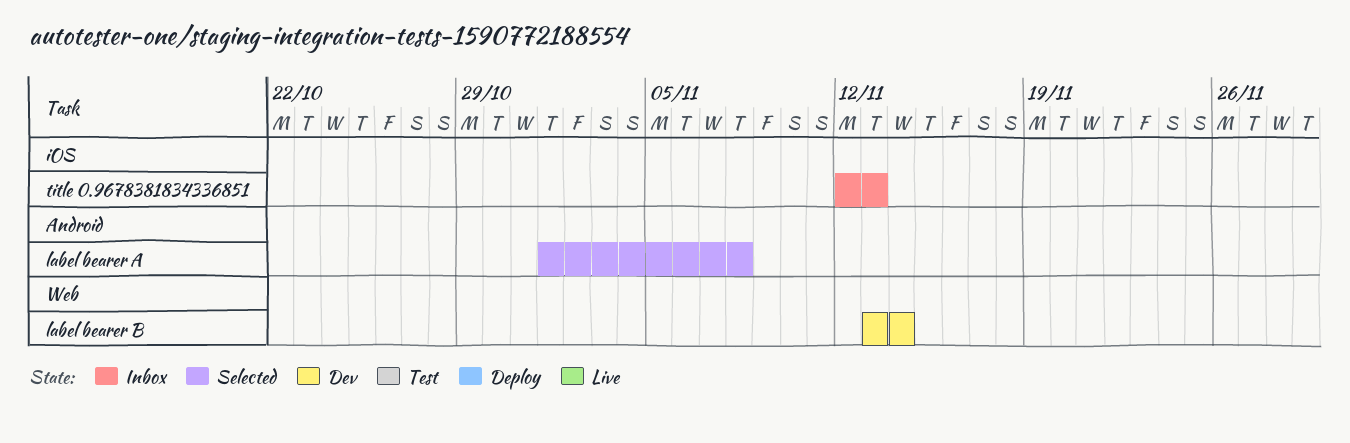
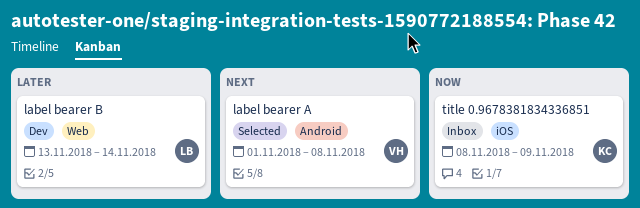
title 0.9678381834336851, start: Nov 12 -> Nov 8
title 0.9678381834336851, due: Nov 13 -> Nov 9

